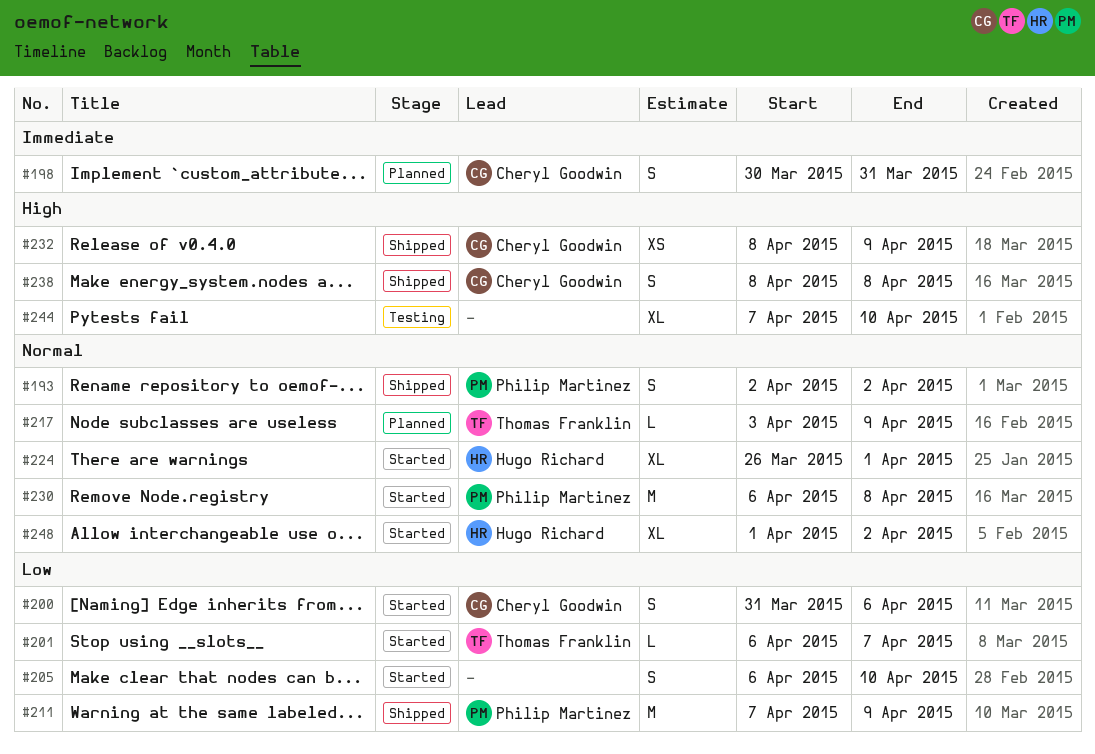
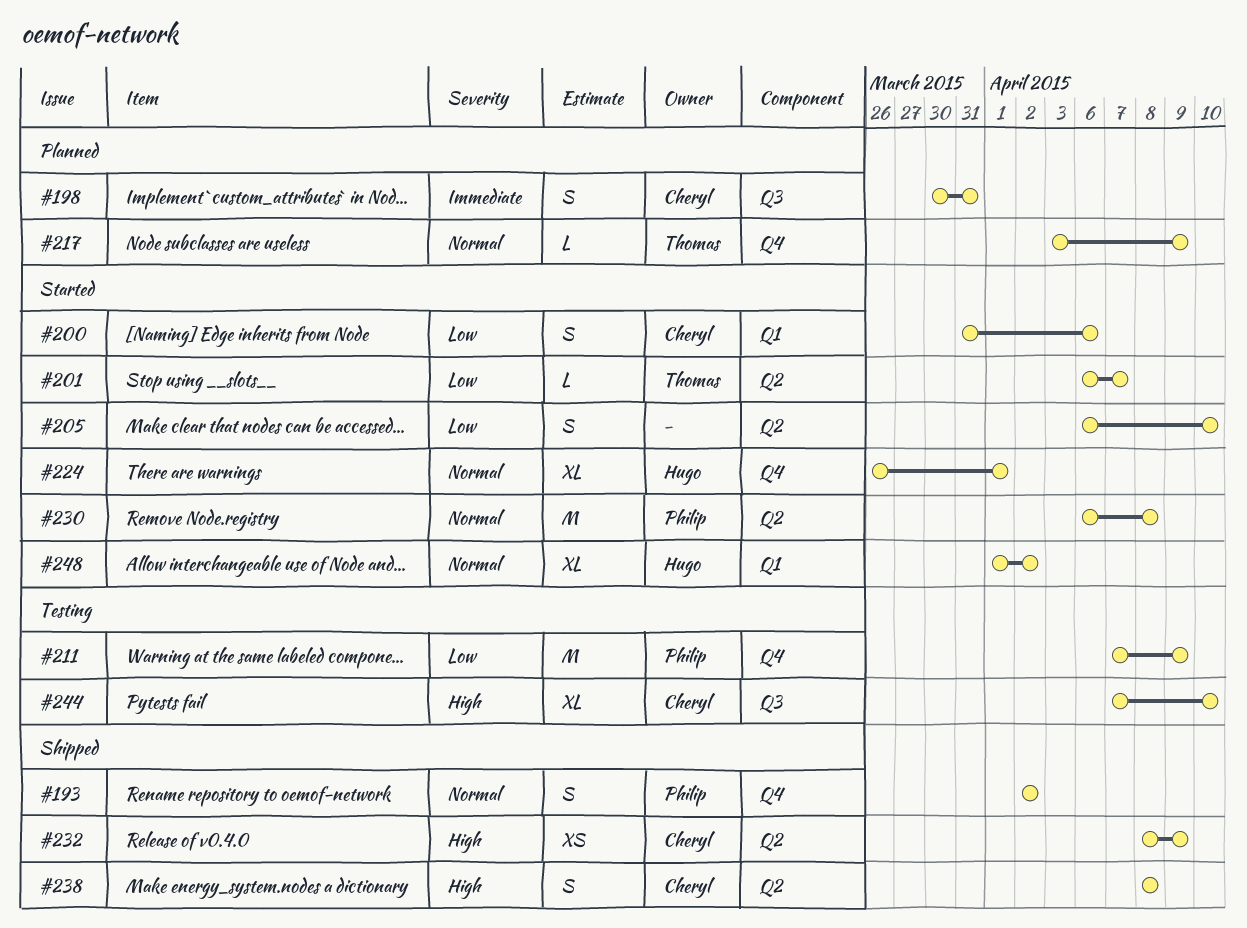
#211, status: Shipped -> Testing
#244, owner: none -> Cheryl Goodwin

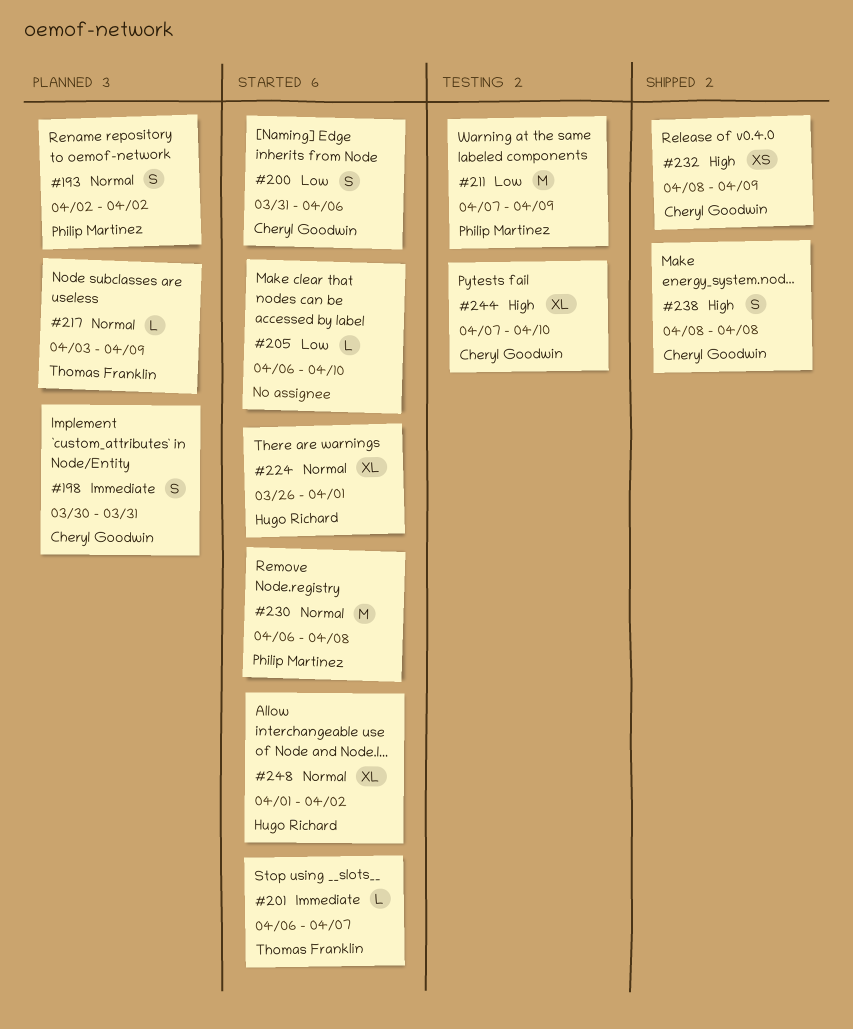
#193, status: Shipped -> Planned
#201, priority: Low -> Immediate
#205, estimate: S -> L

